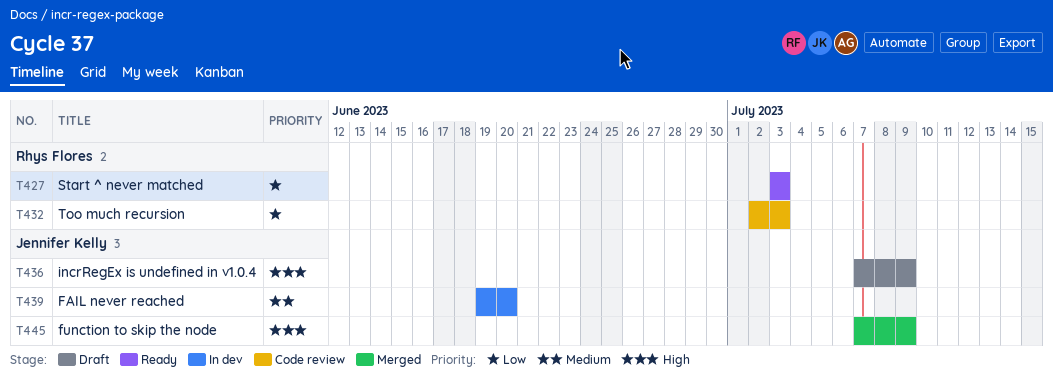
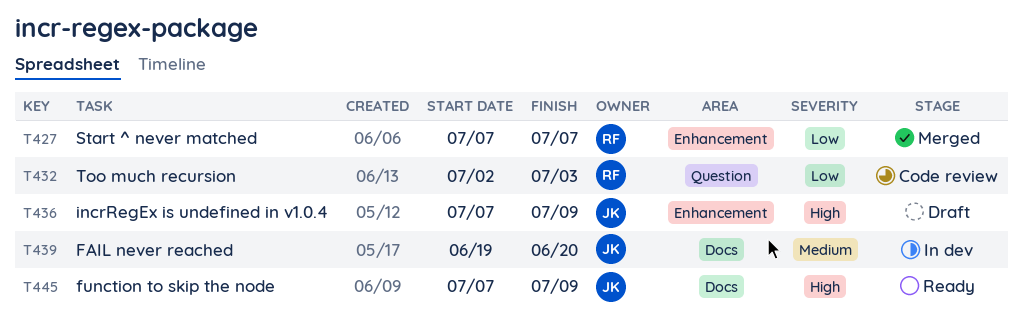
T427, status: Ready -> Merged
T427, start: Jul 3 -> Jul 7
T427, due: Jul 3 -> Jul 7
T445, status: Merged -> Ready

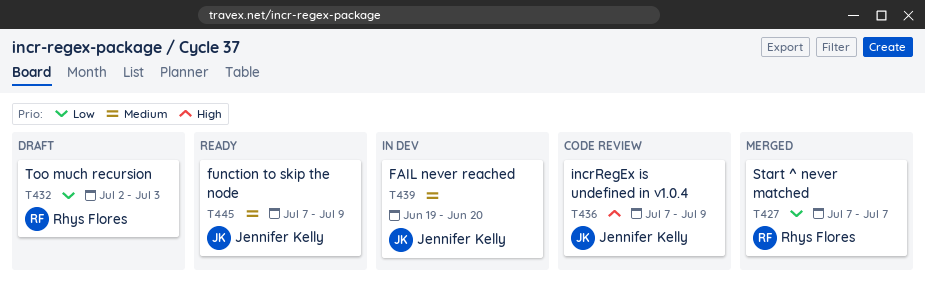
T432, status: Code review -> Draft
T436, status: Draft -> Code review
T445, priority: High -> Medium

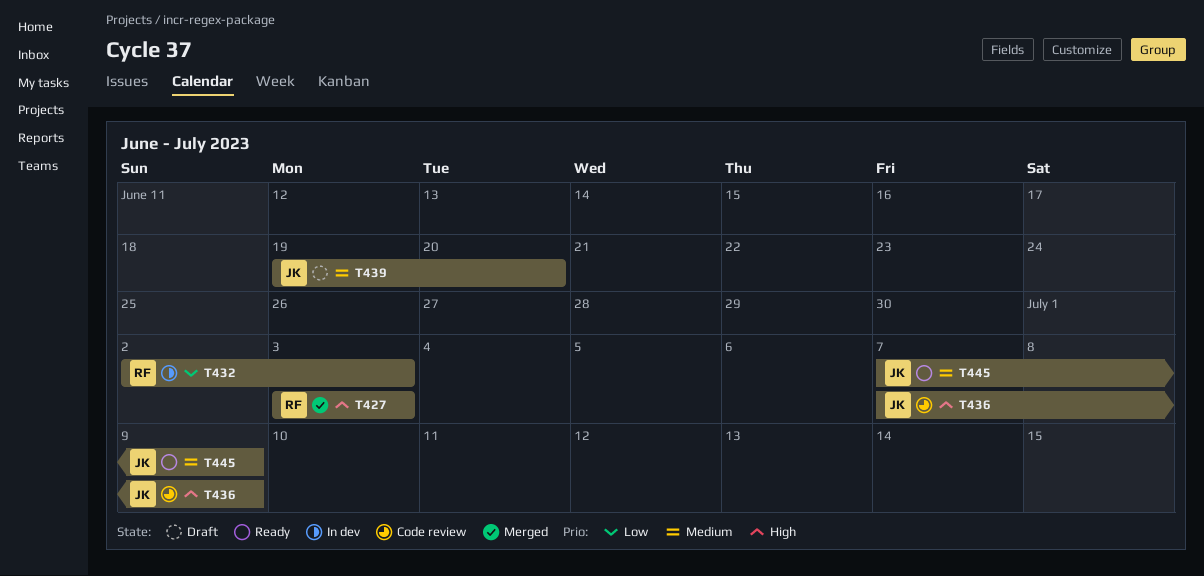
T427, priority: Low -> High
T427, start: Jul 7 -> Jul 3
T427, due: Jul 7 -> Jul 3
T432, status: Draft -> In dev
T439, status: In dev -> Draft

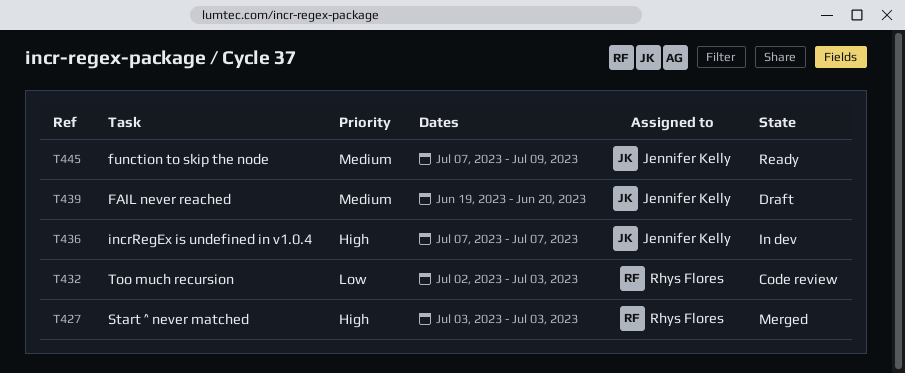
T432, status: In dev -> Code review
T436, status: Code review -> In dev
T436, due: Jul 9 -> Jul 7

